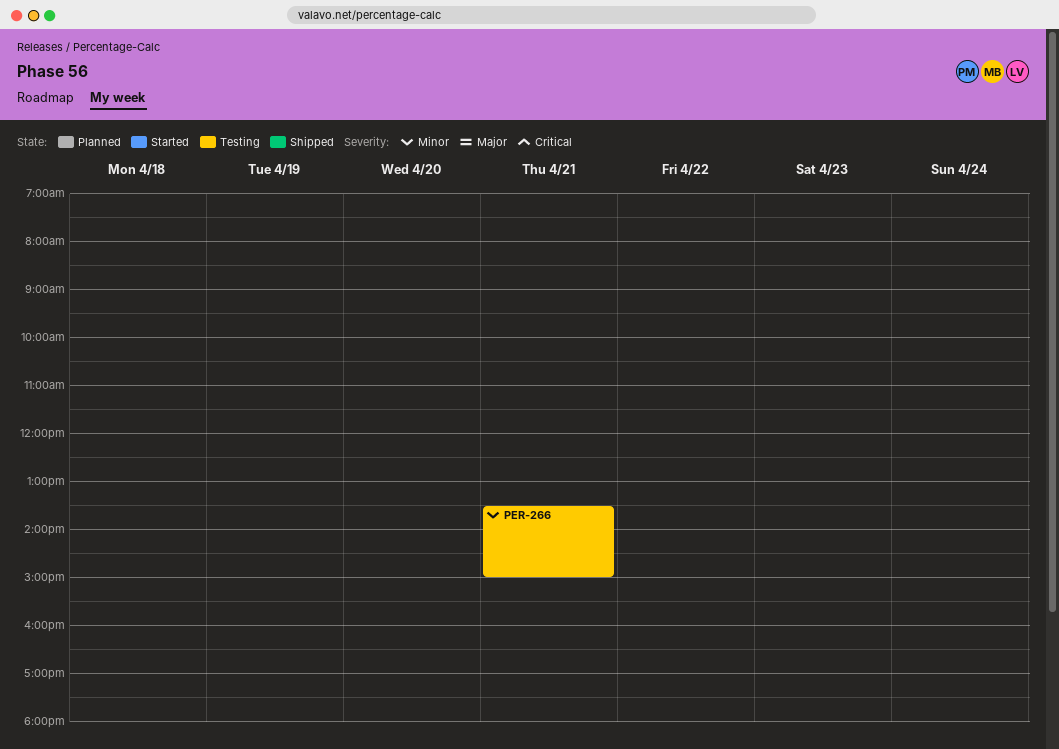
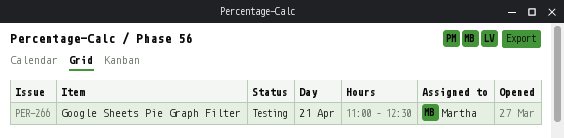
PER-266, begins: 13:30 -> 11:00
PER-266, ends: 15:00 -> 12:30

